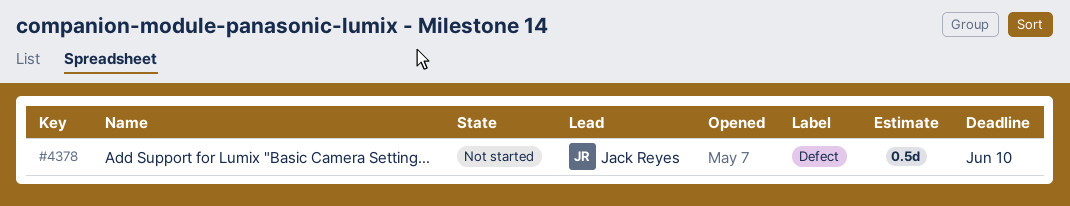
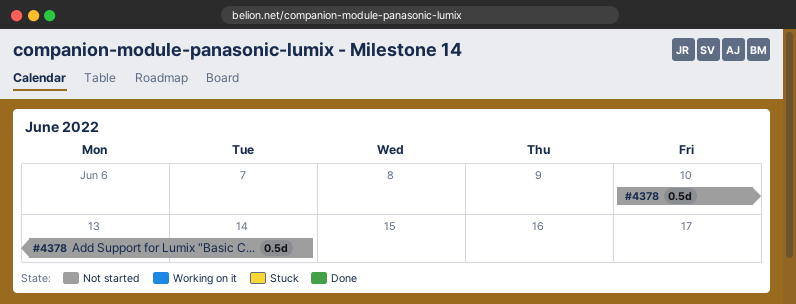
#4378, due: Jun 10 -> Jun 14

